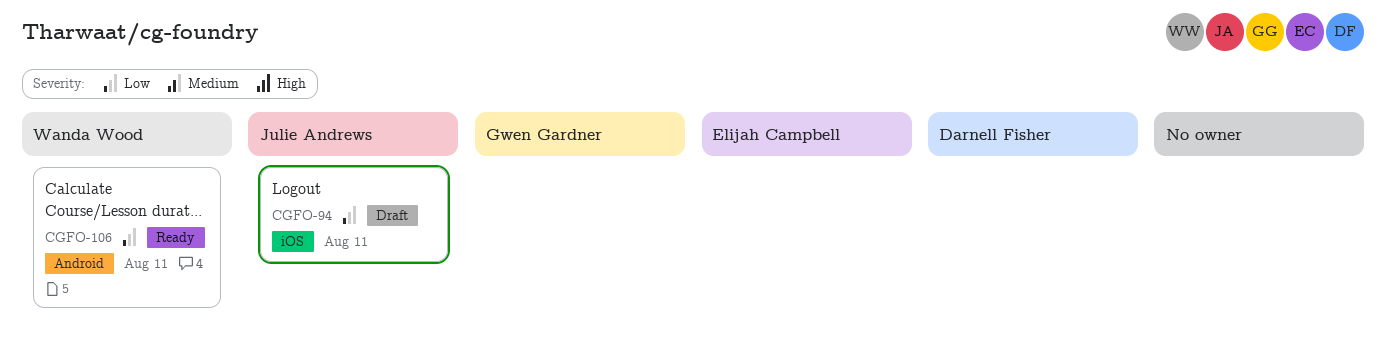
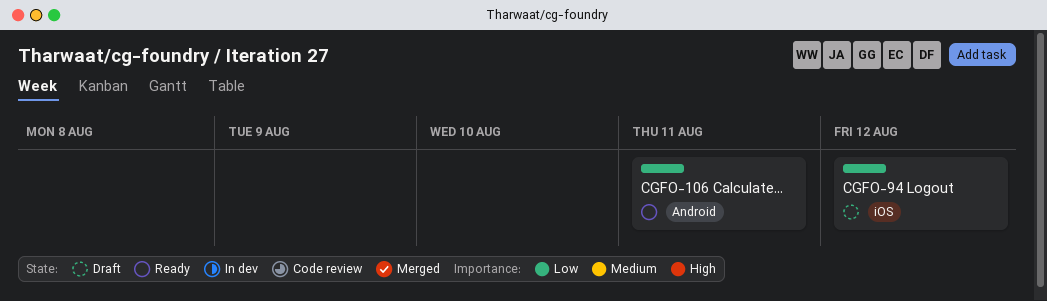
CGFO-94, due: Aug 11 -> Aug 12

